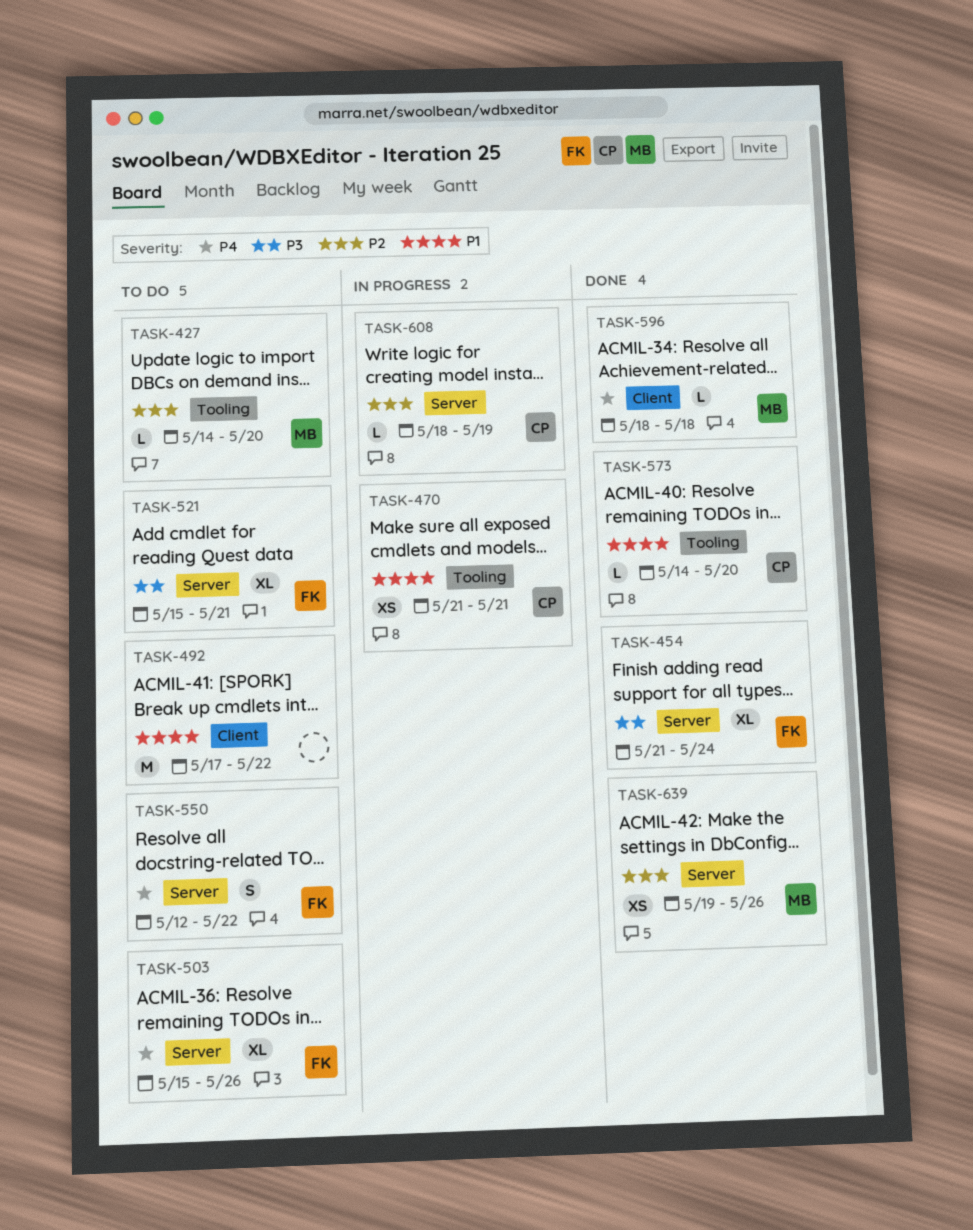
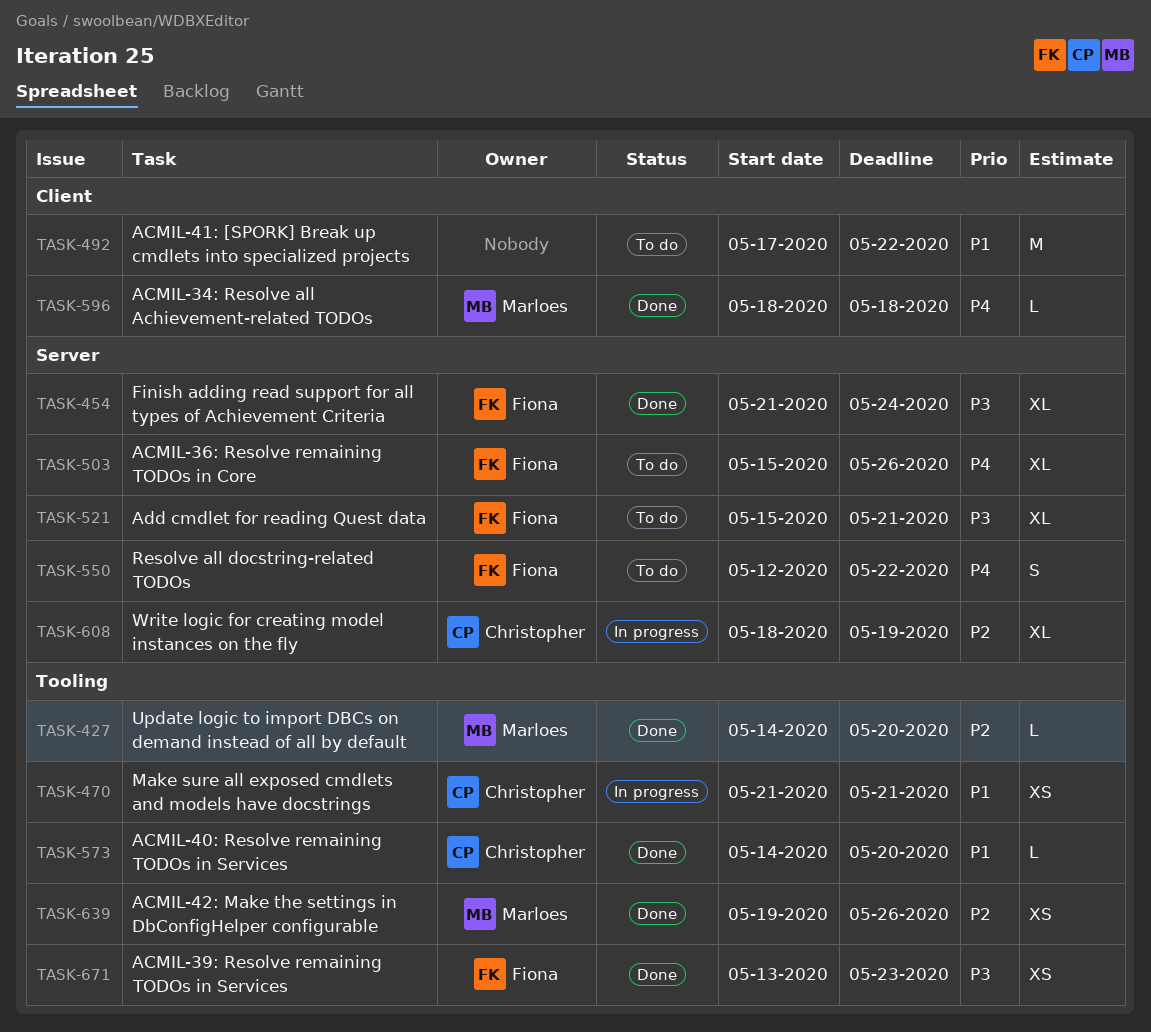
TASK-427, status: To do -> Done
TASK-608, estimate: L -> XL
TASK-639, label: Server -> Tooling
TASK-671: none -> present

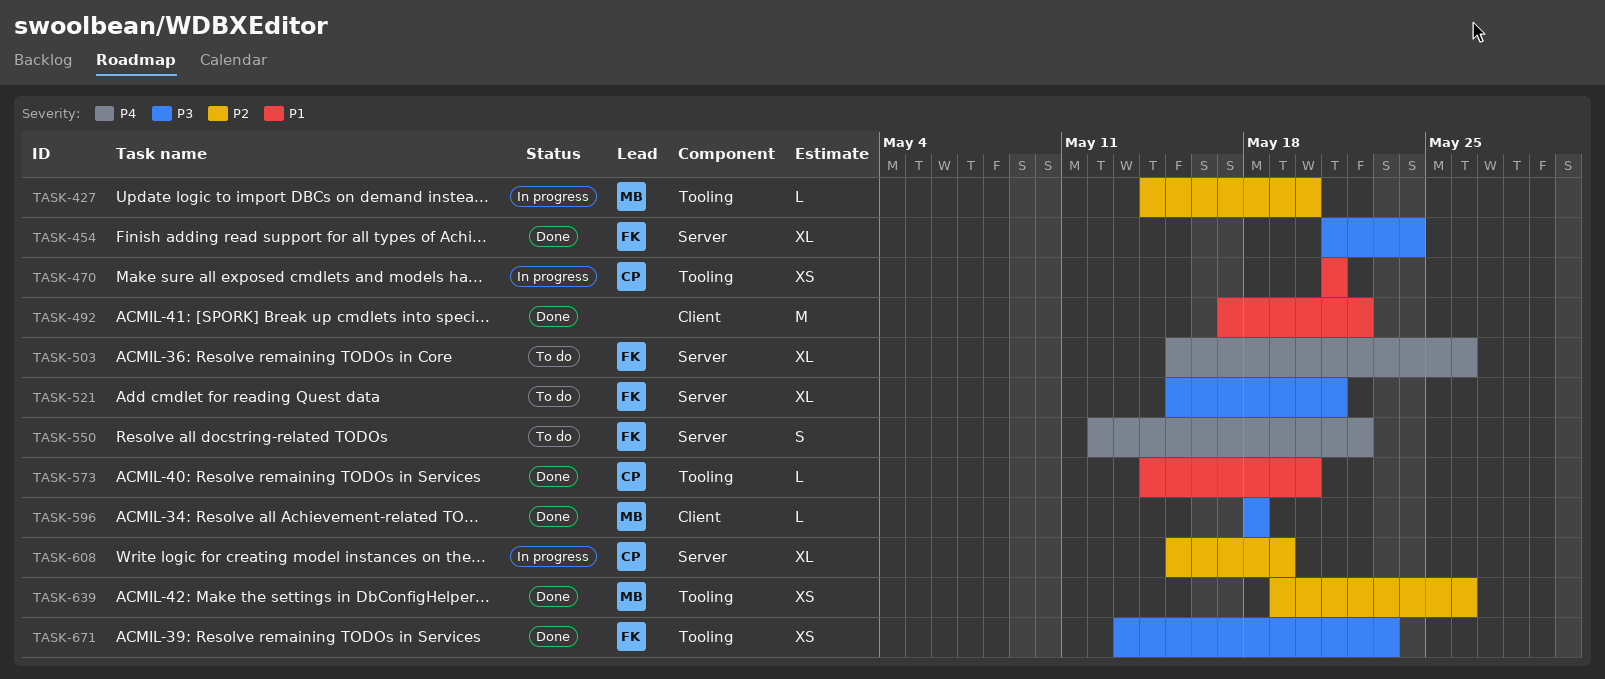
TASK-427, status: Done -> In progress
TASK-492, status: To do -> Done
TASK-596, priority: P4 -> P3
TASK-608, start: May 18 -> May 15

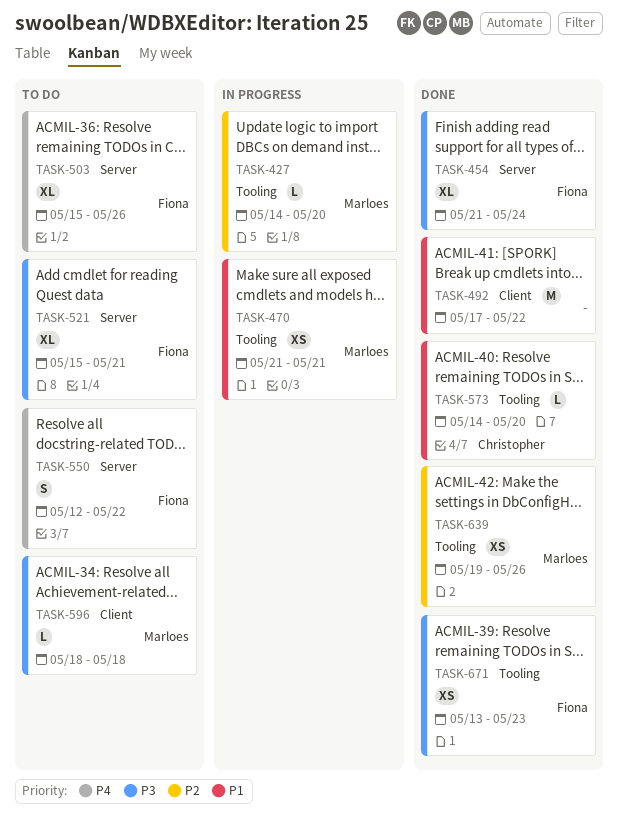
TASK-470, owner: Christopher -> Marloes
TASK-596, status: Done -> To do
TASK-608: present -> none

